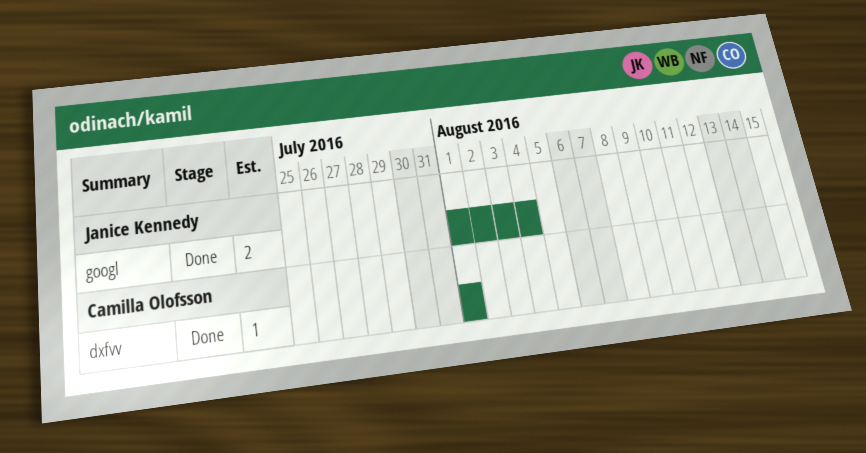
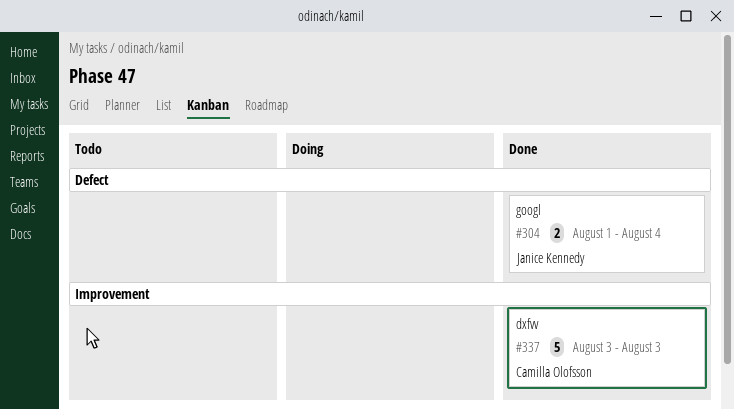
dxfvv, estimate: 1 -> 5
dxfvv, start: Aug 1 -> Aug 3
dxfvv, due: Aug 1 -> Aug 3

